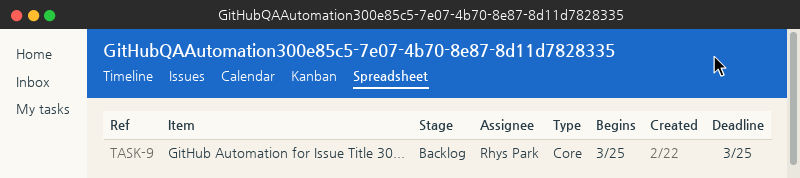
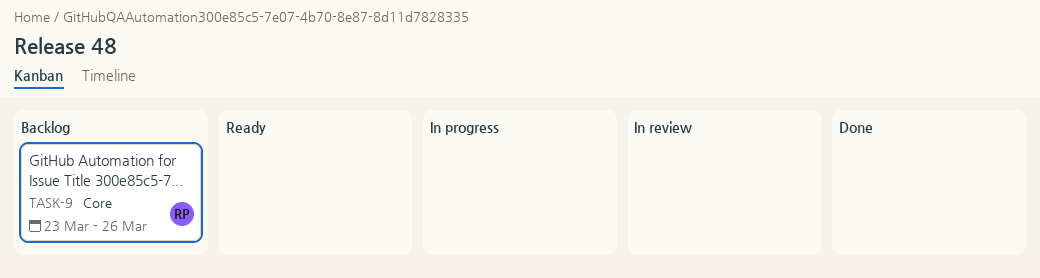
TASK-9, start: Mar 25 -> Mar 23
TASK-9, due: Mar 25 -> Mar 26

